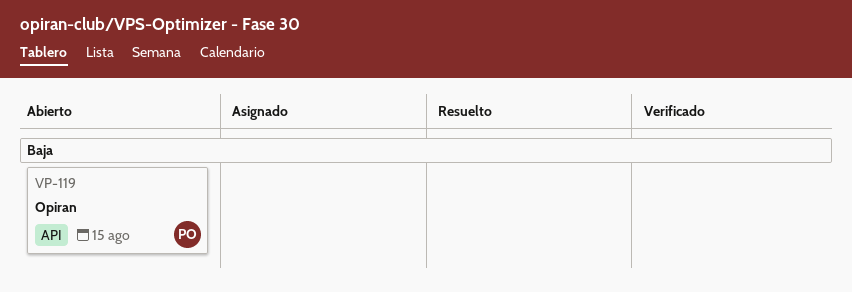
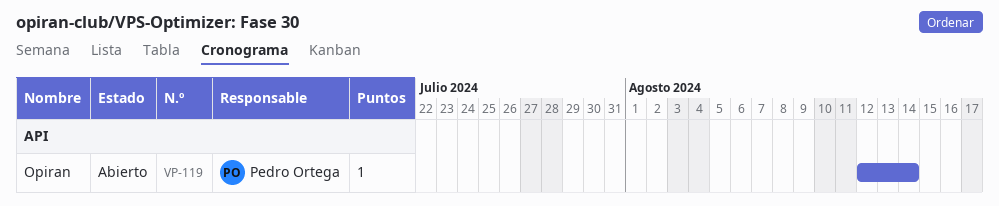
VP-119, due: Aug 15 -> Aug 14

